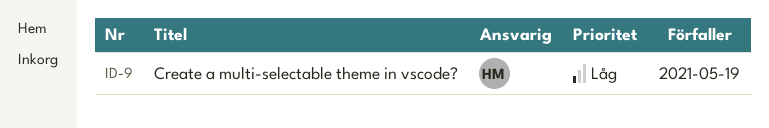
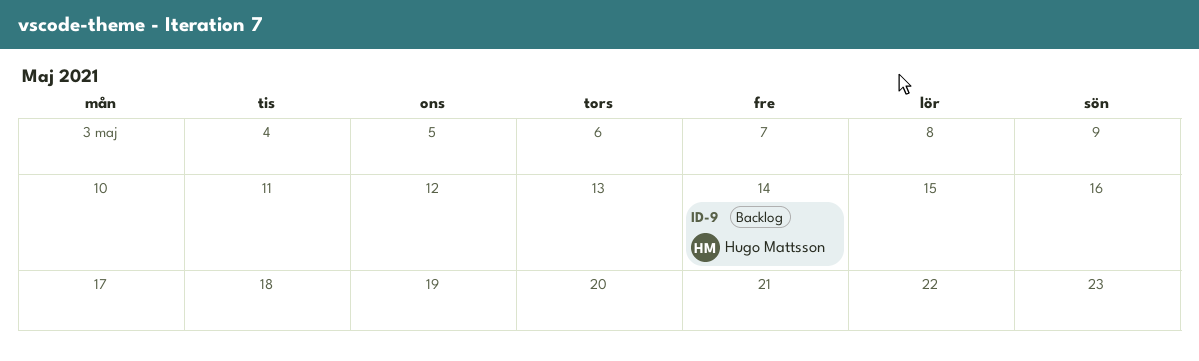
ID-9, due: May 19 -> May 14

